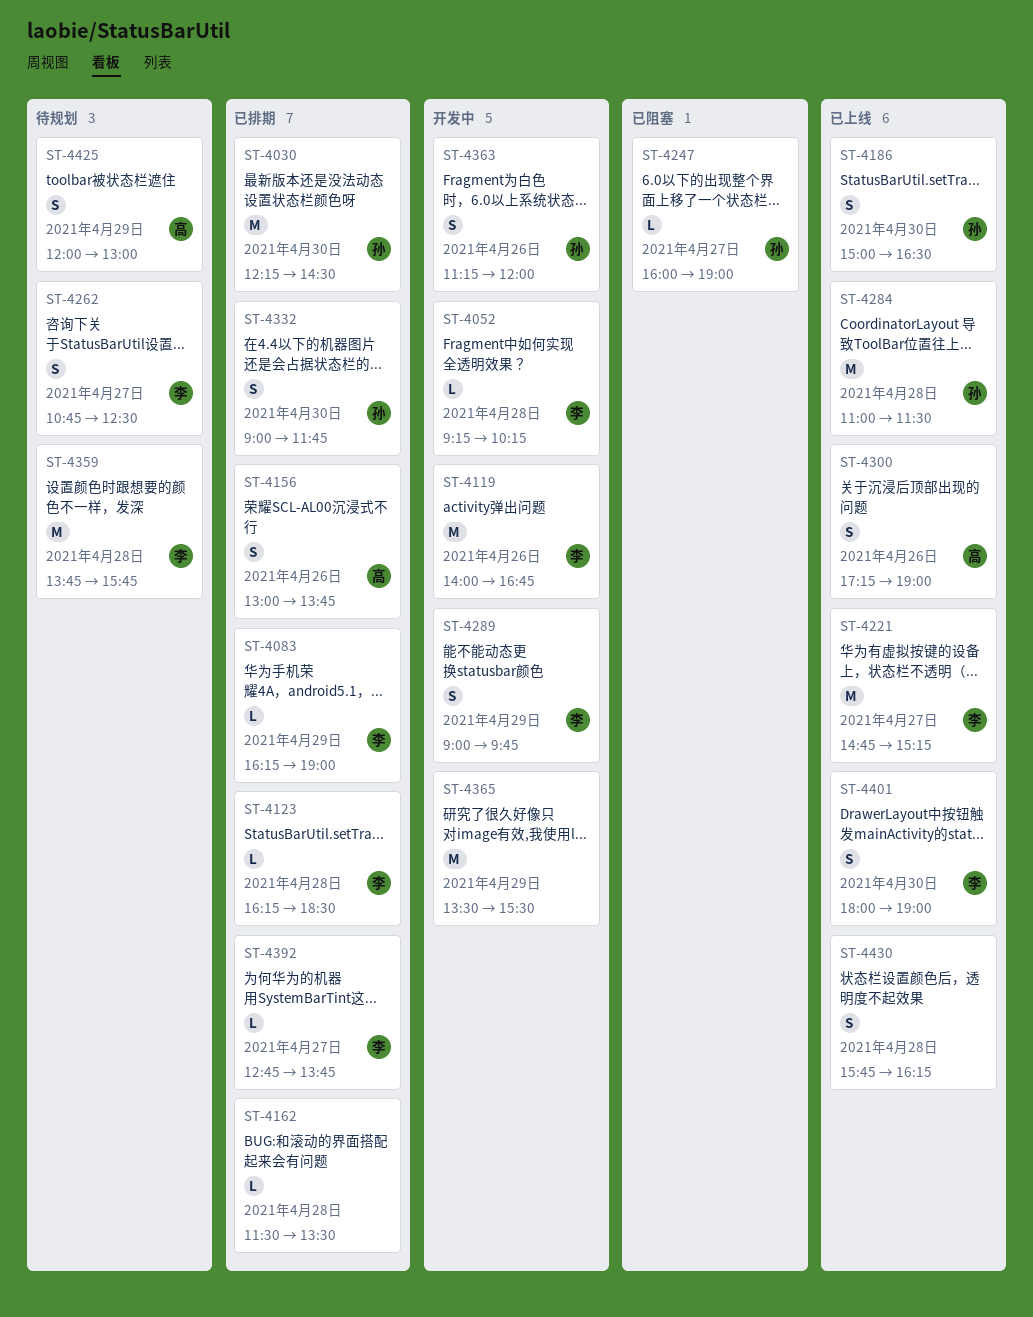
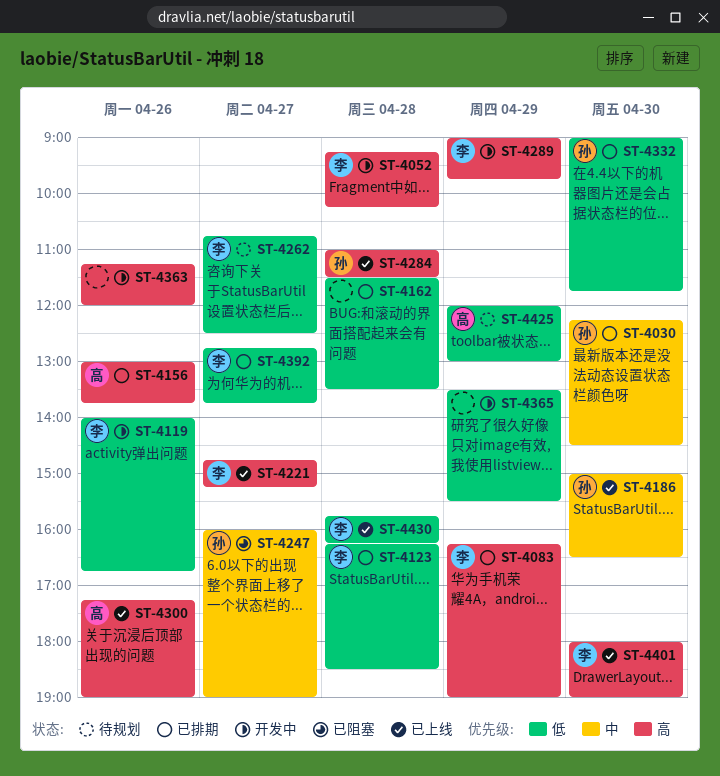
ST-4359: present -> none
ST-4363, owner: 孙 -> none
ST-4430, owner: none -> 李

